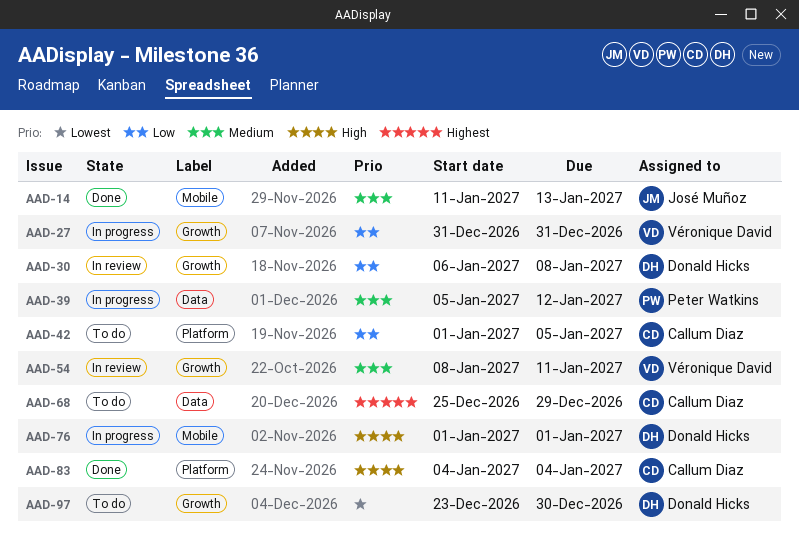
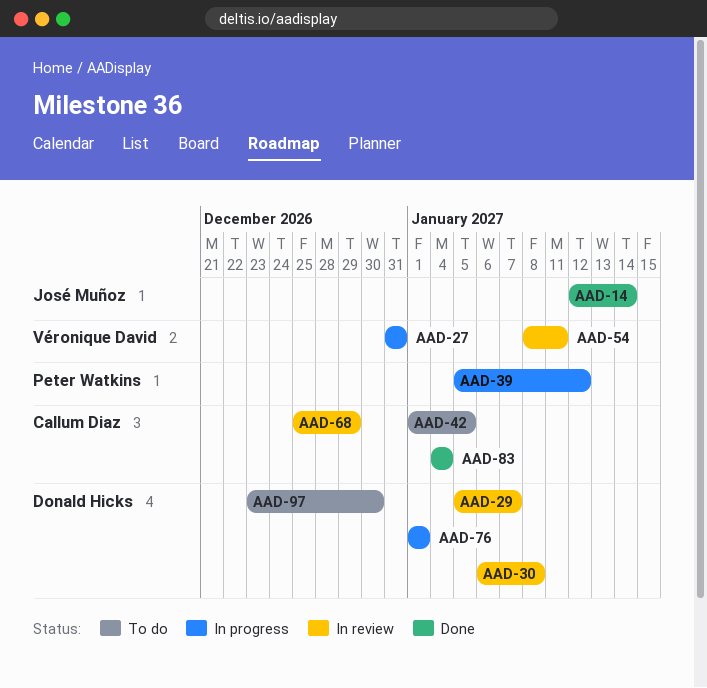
AAD-14, start: Jan 11 -> Jan 12
AAD-14, due: Jan 13 -> Jan 14
AAD-29: none -> present
AAD-68, status: To do -> In review

